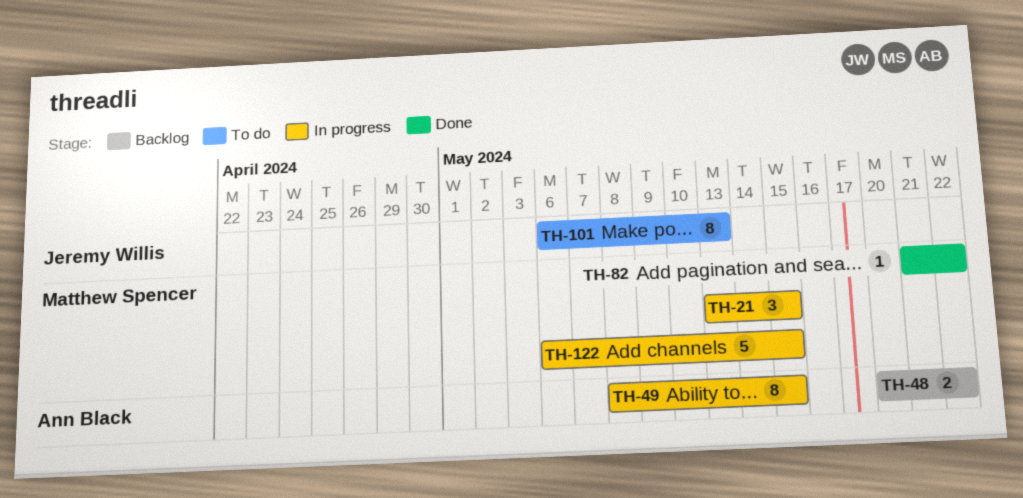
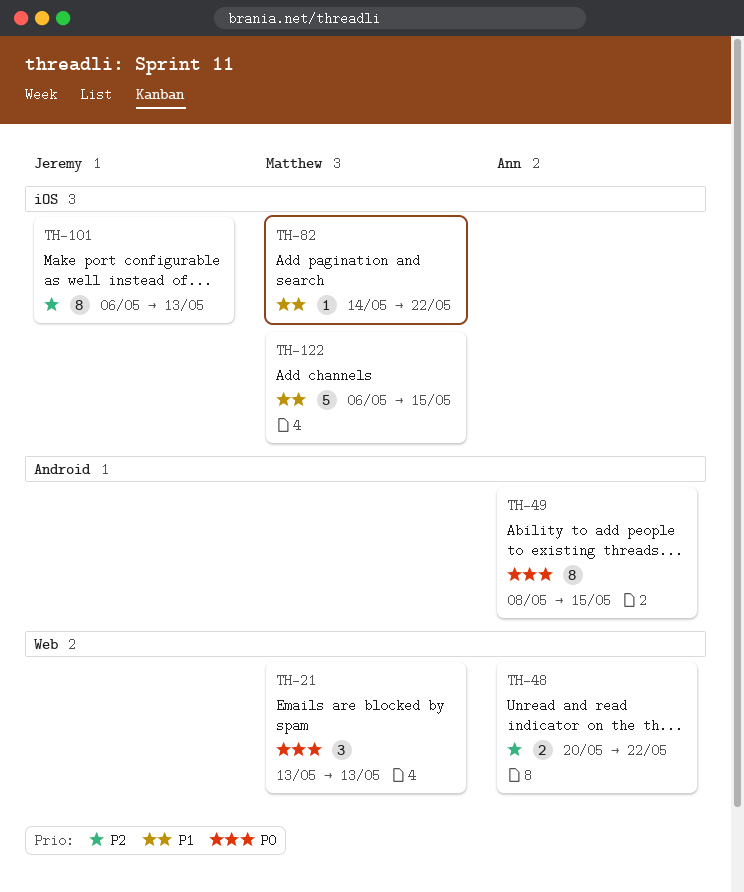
TH-21, due: May 15 -> May 13
TH-82, start: May 21 -> May 14

